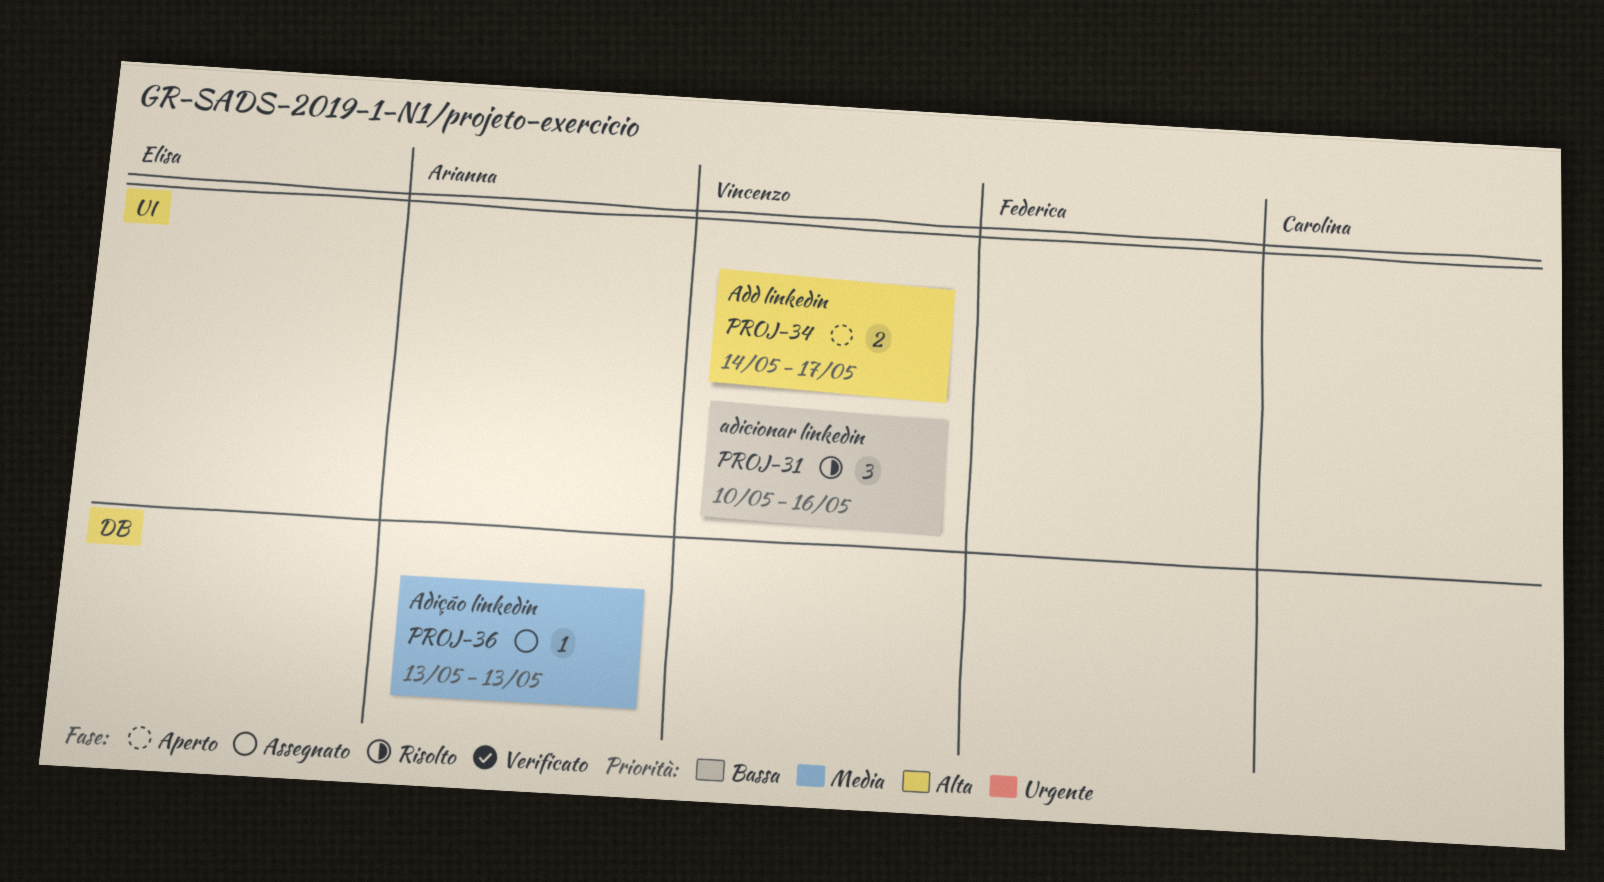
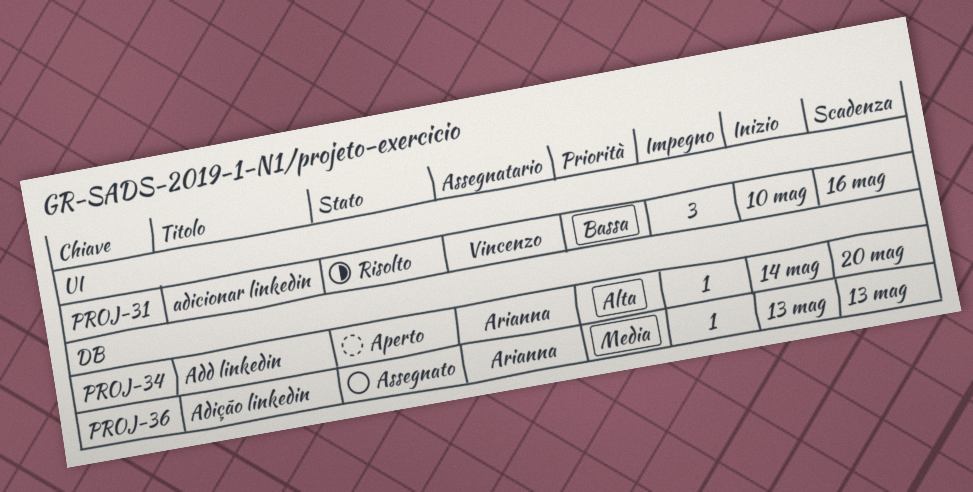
PROJ-34, owner: Vincenzo -> Arianna
PROJ-34, label: UI -> DB
PROJ-34, estimate: 2 -> 1
PROJ-34, due: May 17 -> May 20

